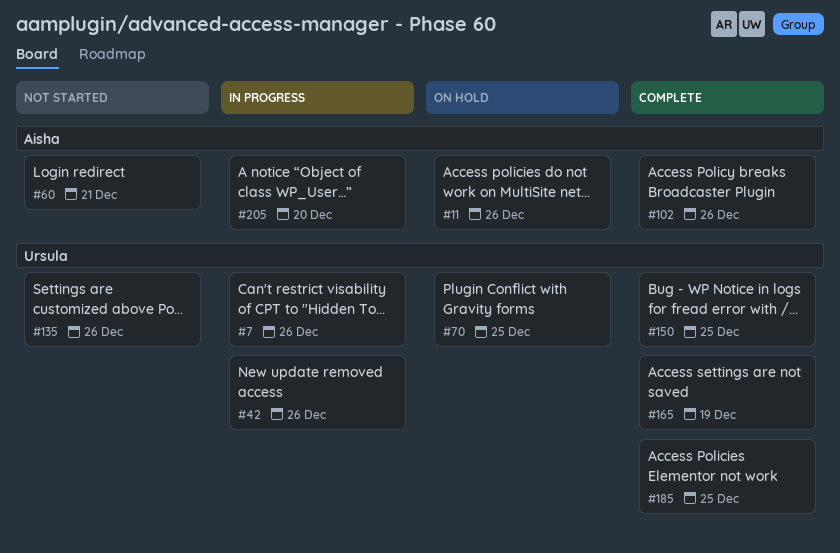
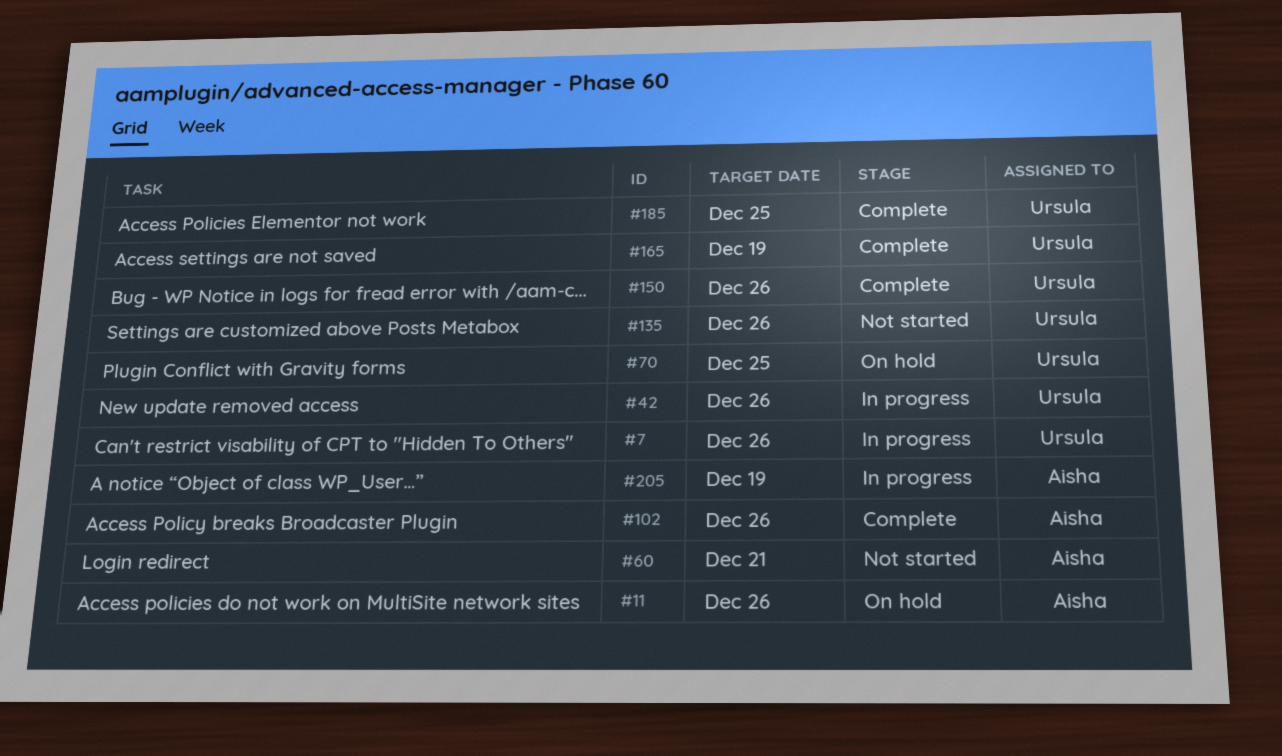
#150, due: Dec 25 -> Dec 26
#205, due: Dec 20 -> Dec 19

